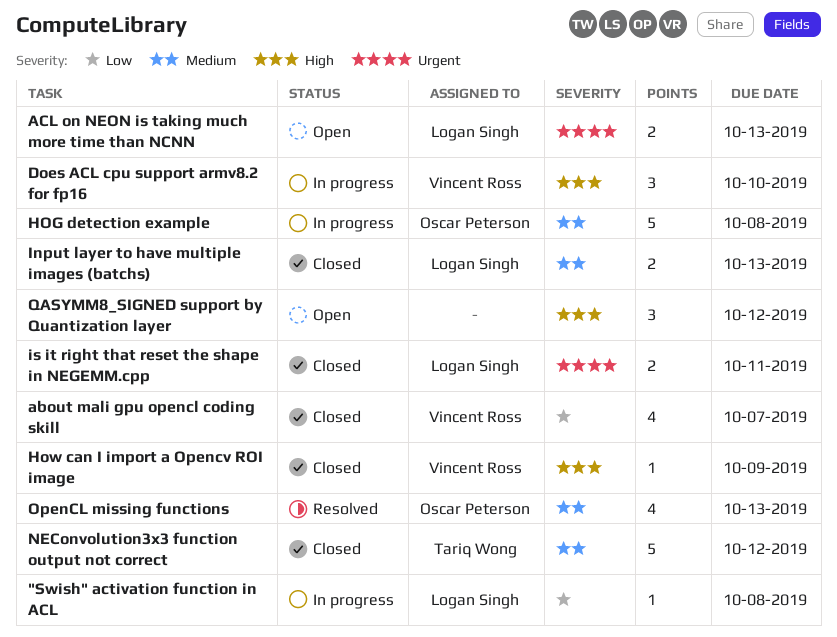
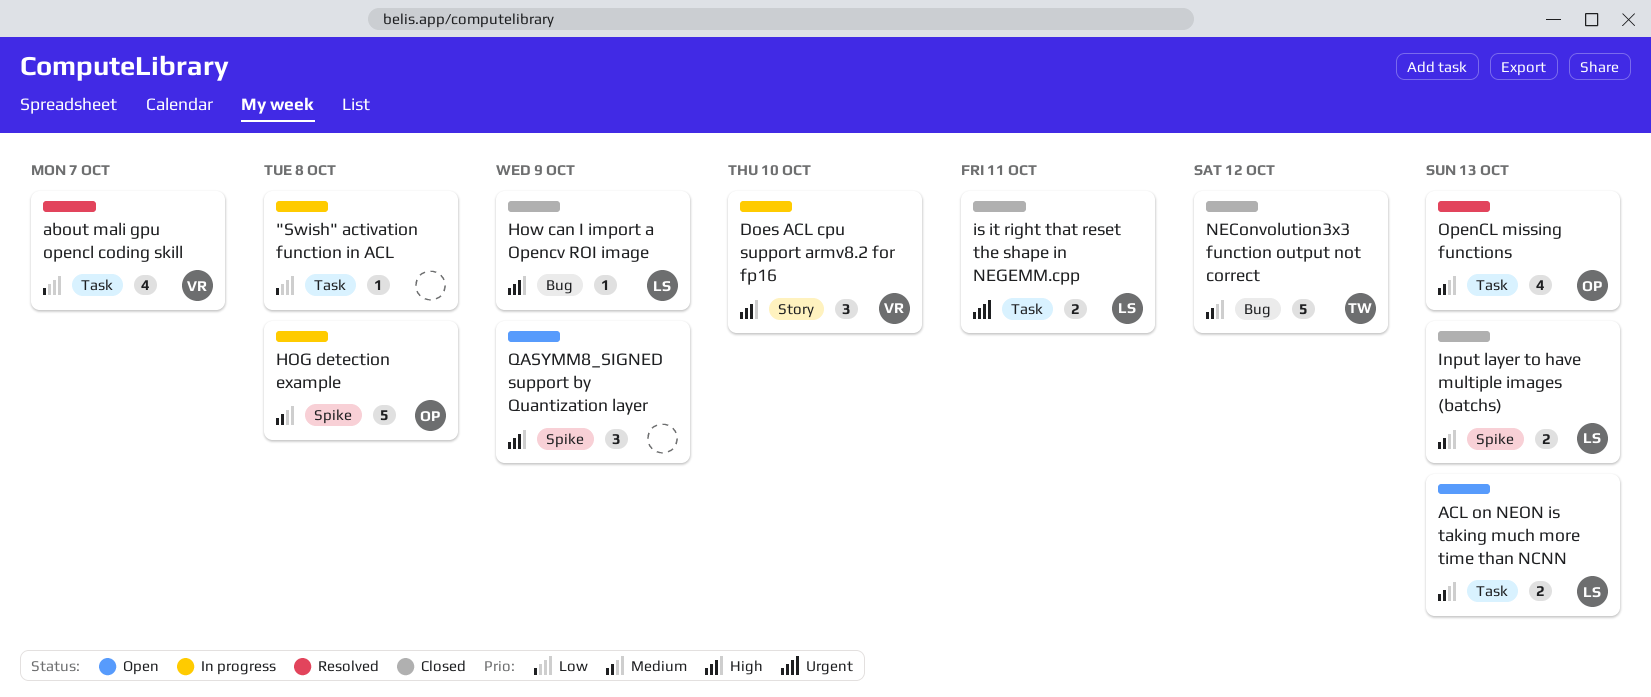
"Swish" activation function in ACL, owner: Logan Singh -> none
about mali gpu opencl coding skill, status: Closed -> Resolved
ACL on NEON is taking much more time than NCNN, priority: Urgent -> Medium
How can I import a Opencv ROI image, owner: Vincent Ross -> Logan Singh
QASYMM8_SIGNED support by Quantization layer, due: Oct 12 -> Oct 9

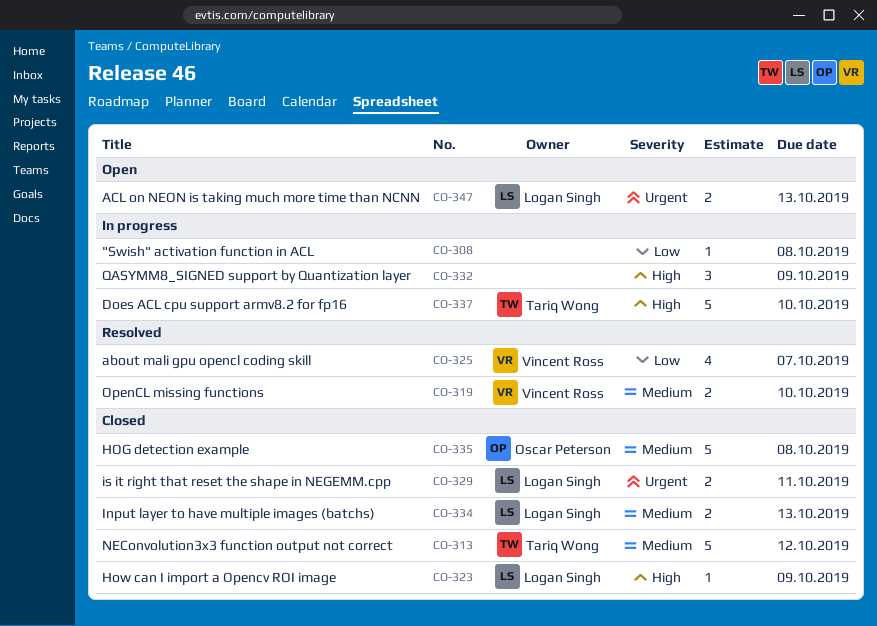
ACL on NEON is taking much more time than NCNN, priority: Medium -> Urgent
Does ACL cpu support armv8.2 for fp16, owner: Vincent Ross -> Tariq Wong
Does ACL cpu support armv8.2 for fp16, estimate: 3 -> 5
HOG detection example, status: In progress -> Closed
OpenCL missing functions, owner: Oscar Peterson -> Vincent Ross
OpenCL missing functions, estimate: 4 -> 2
OpenCL missing functions, due: Oct 13 -> Oct 10
QASYMM8_SIGNED support by Quantization layer, status: Open -> In progress

